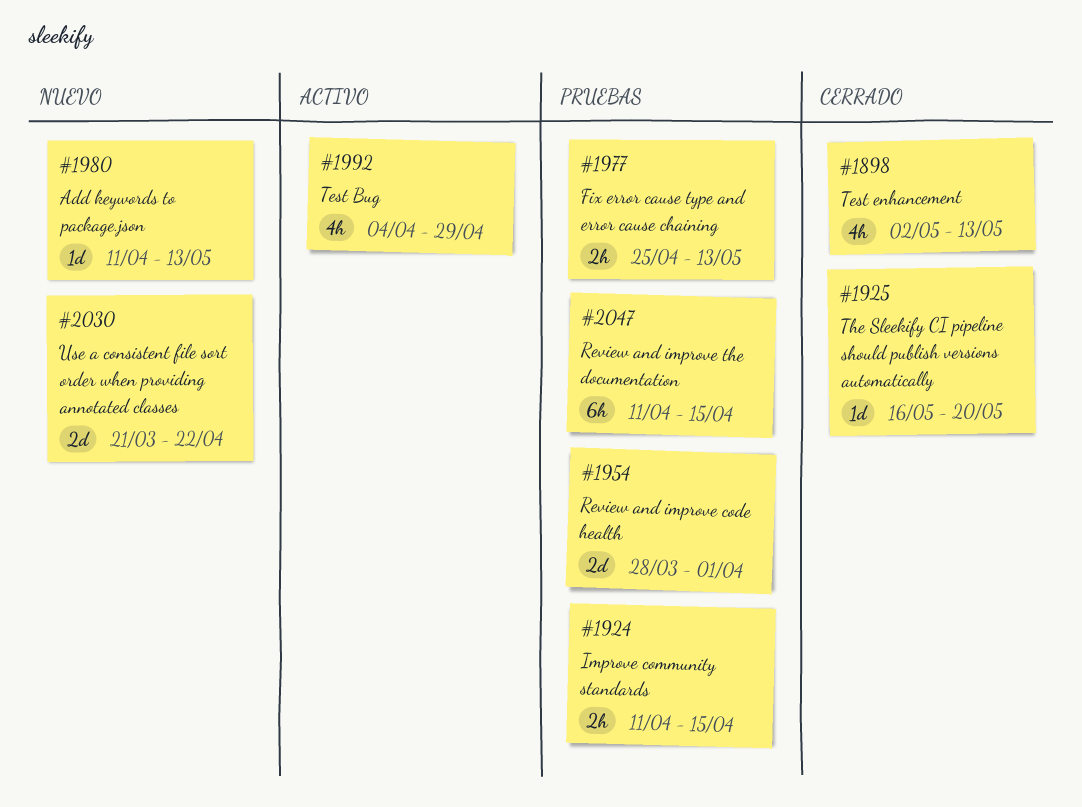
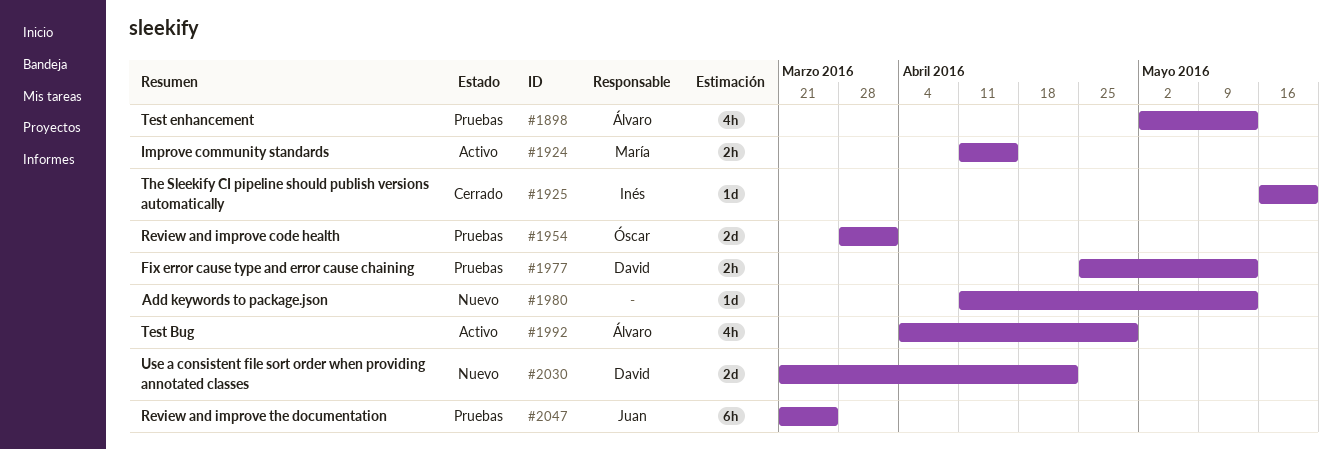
#1898, status: Cerrado -> Pruebas
#1924, status: Pruebas -> Activo
#2047, start: Apr 11 -> Mar 21
#2047, due: Apr 15 -> Mar 25

